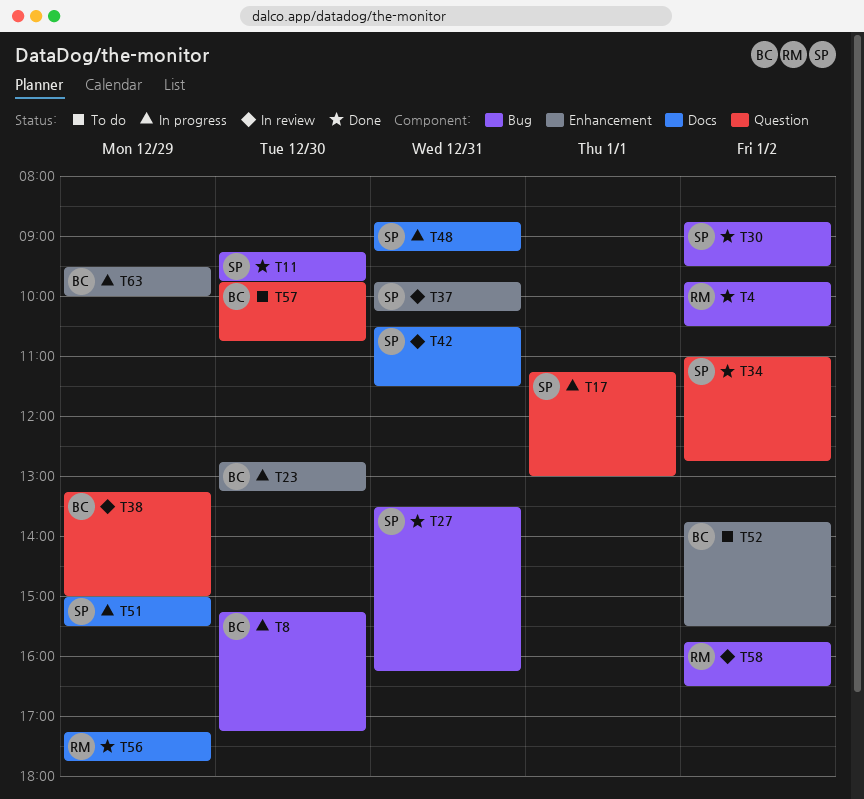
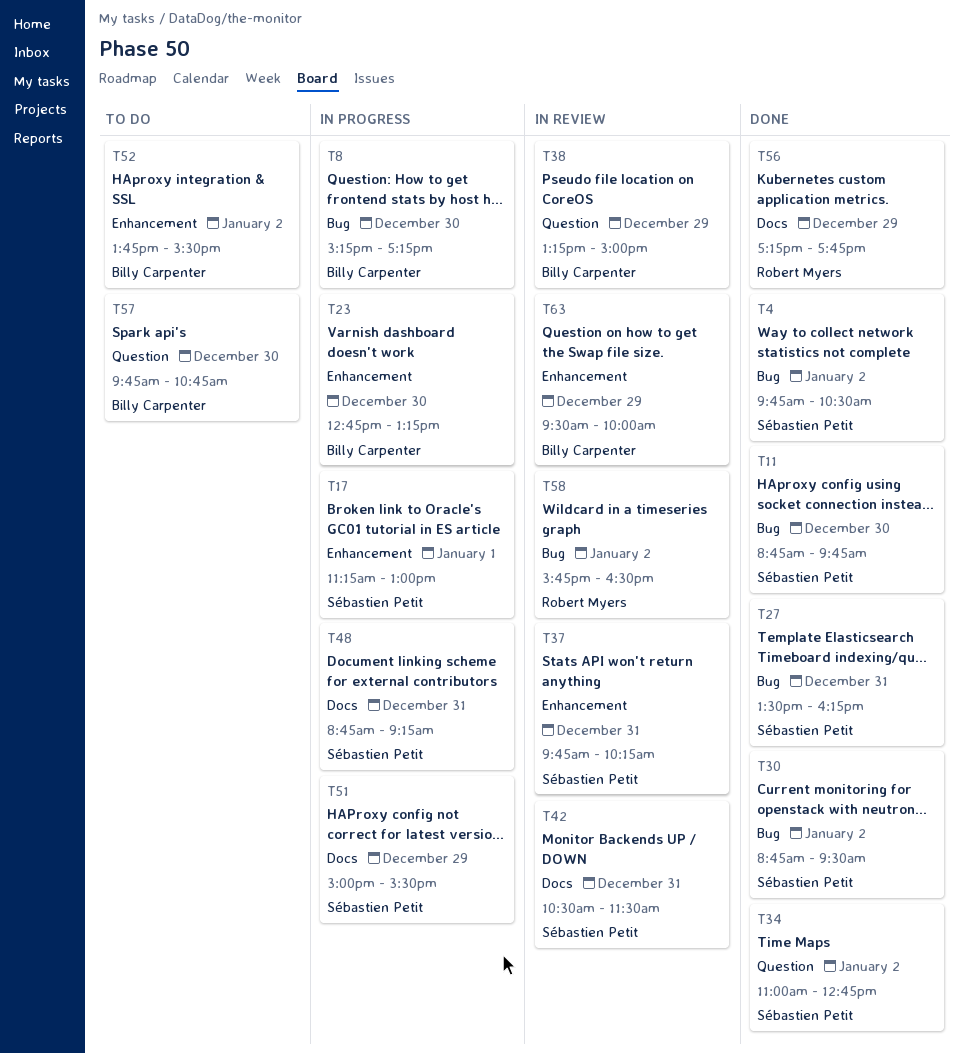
T4, owner: Robert Myers -> Sébastien Petit
T11, begins: 09:15 -> 08:45
T17, label: Question -> Enhancement
T63, status: In progress -> In review

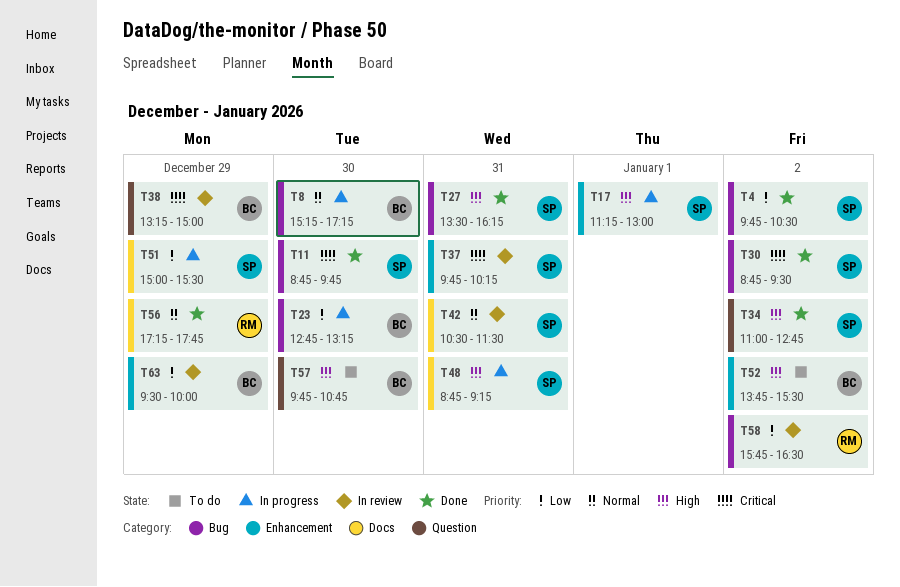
T23, label: Enhancement -> Bug

